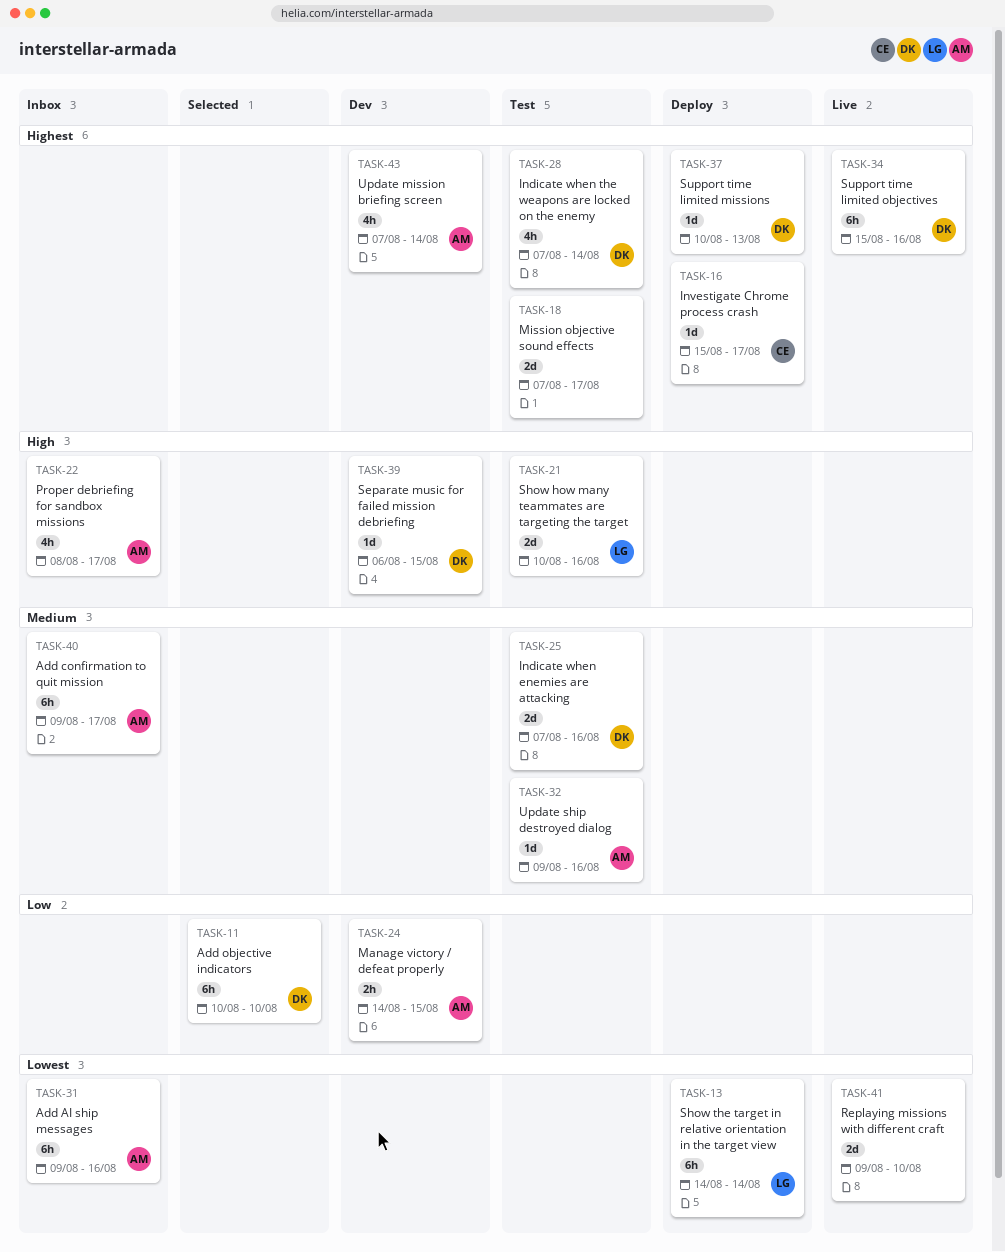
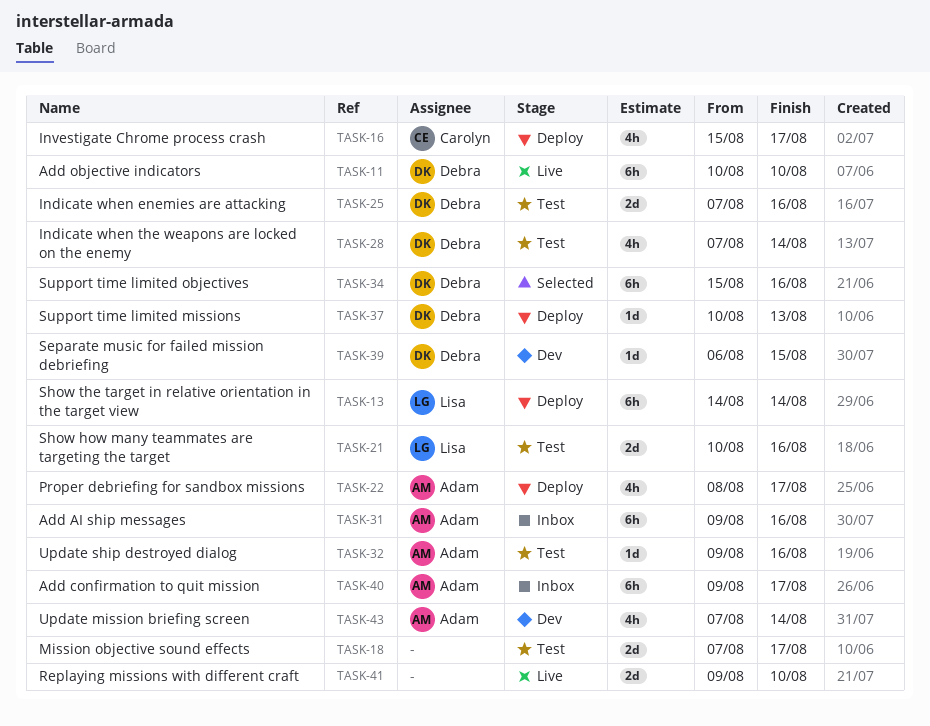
TASK-11, status: Selected -> Live
TASK-16, estimate: 1d -> 4h
TASK-22, status: Inbox -> Deploy
TASK-24: present -> none
TASK-34, status: Live -> Selected

